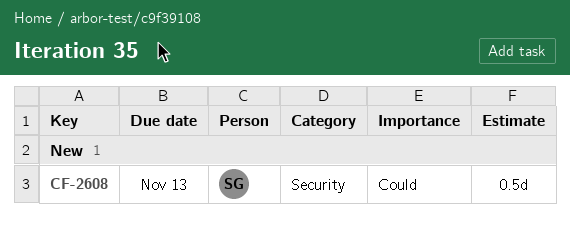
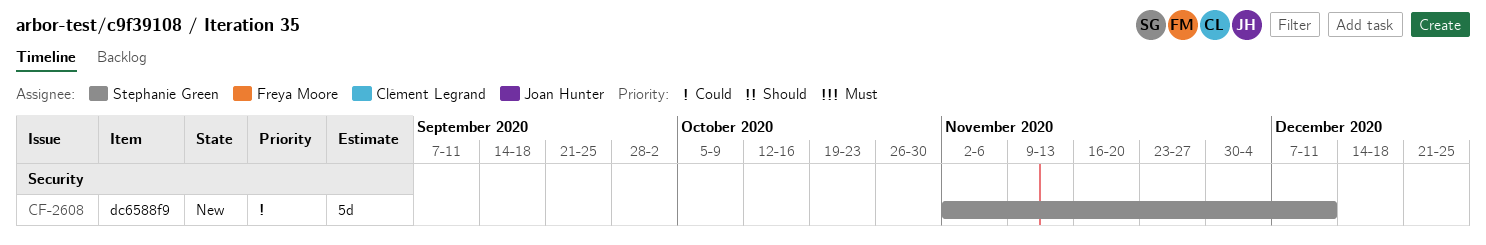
CF-2608, estimate: 0.5d -> 5d
CF-2608, due: Nov 13 -> Dec 11

